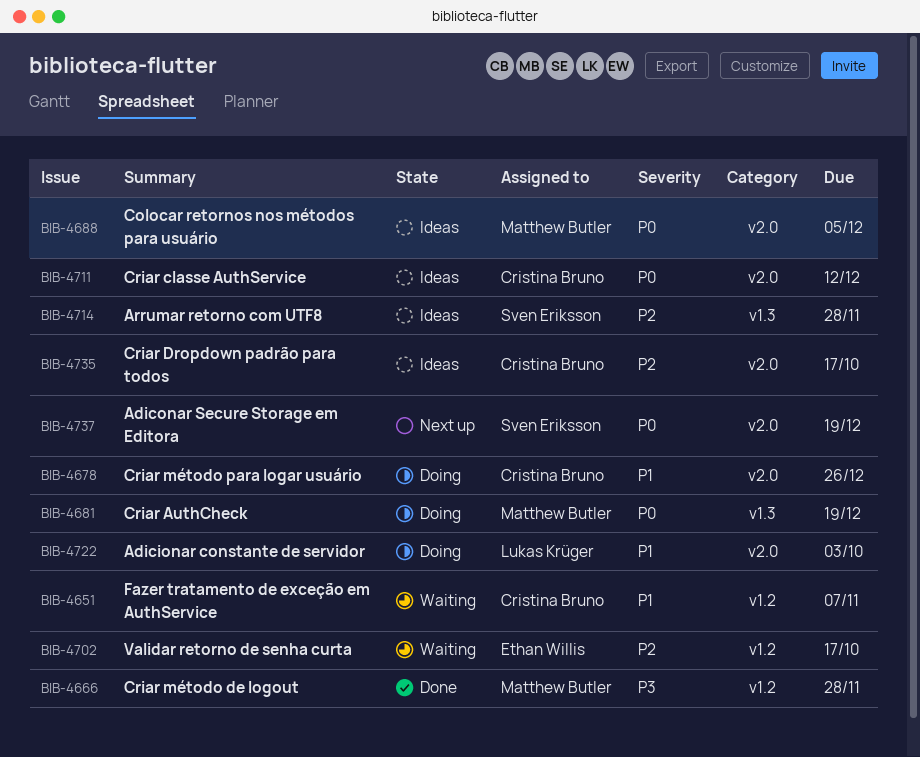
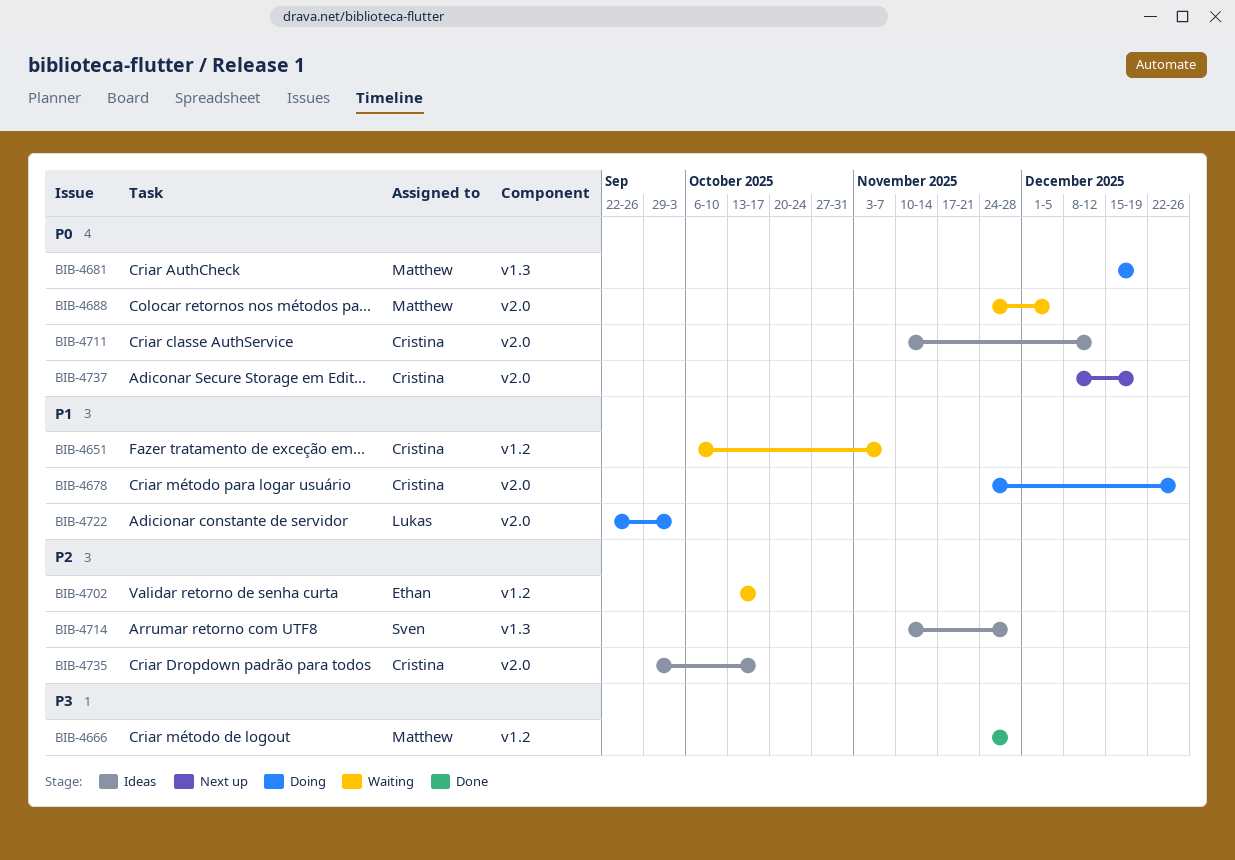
BIB-4688, status: Ideas -> Waiting
BIB-4737, owner: Sven Eriksson -> Cristina Bruno

